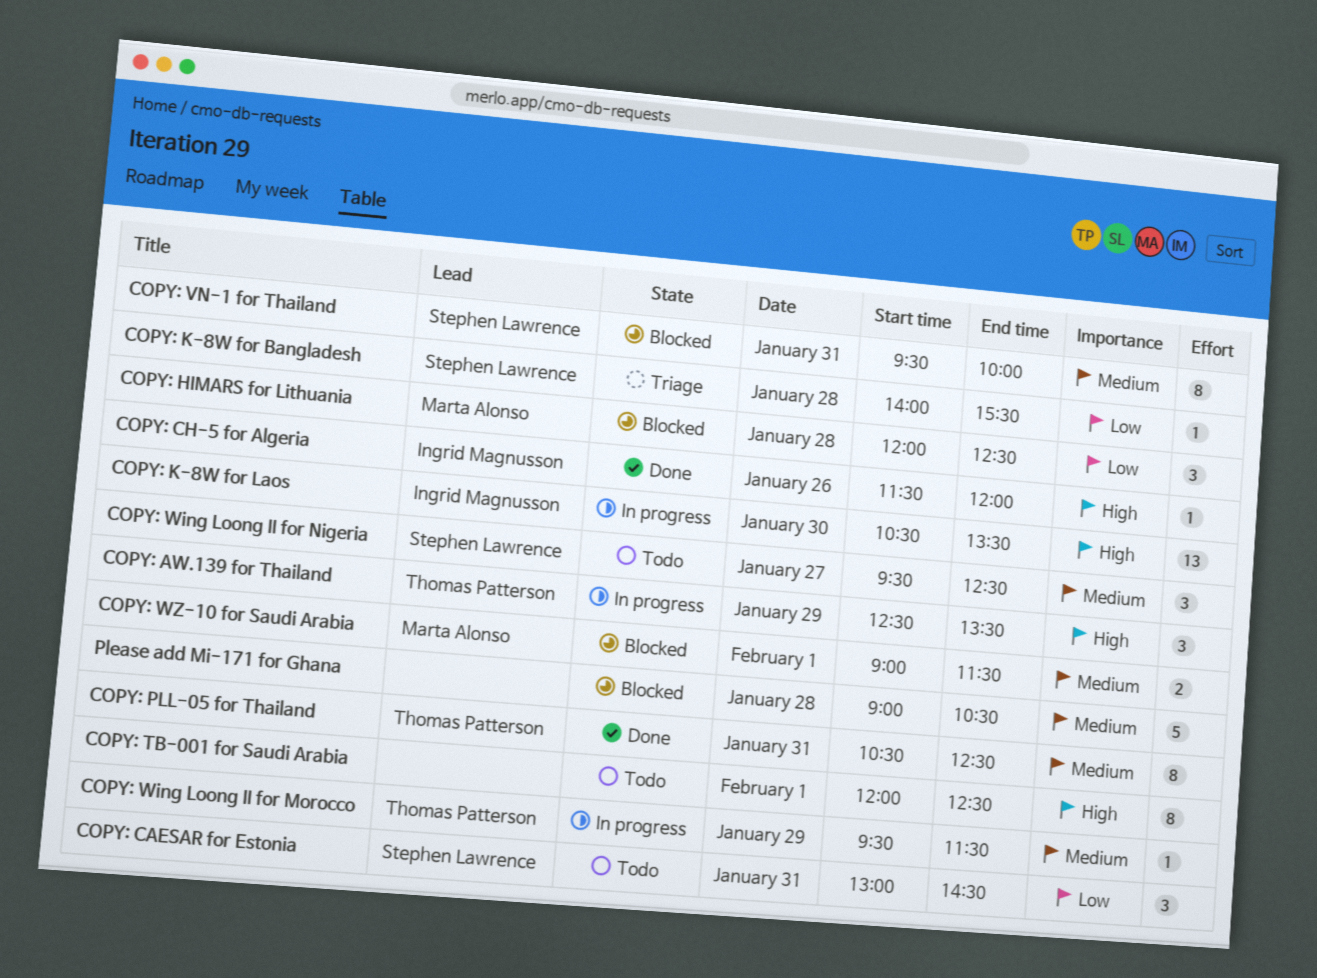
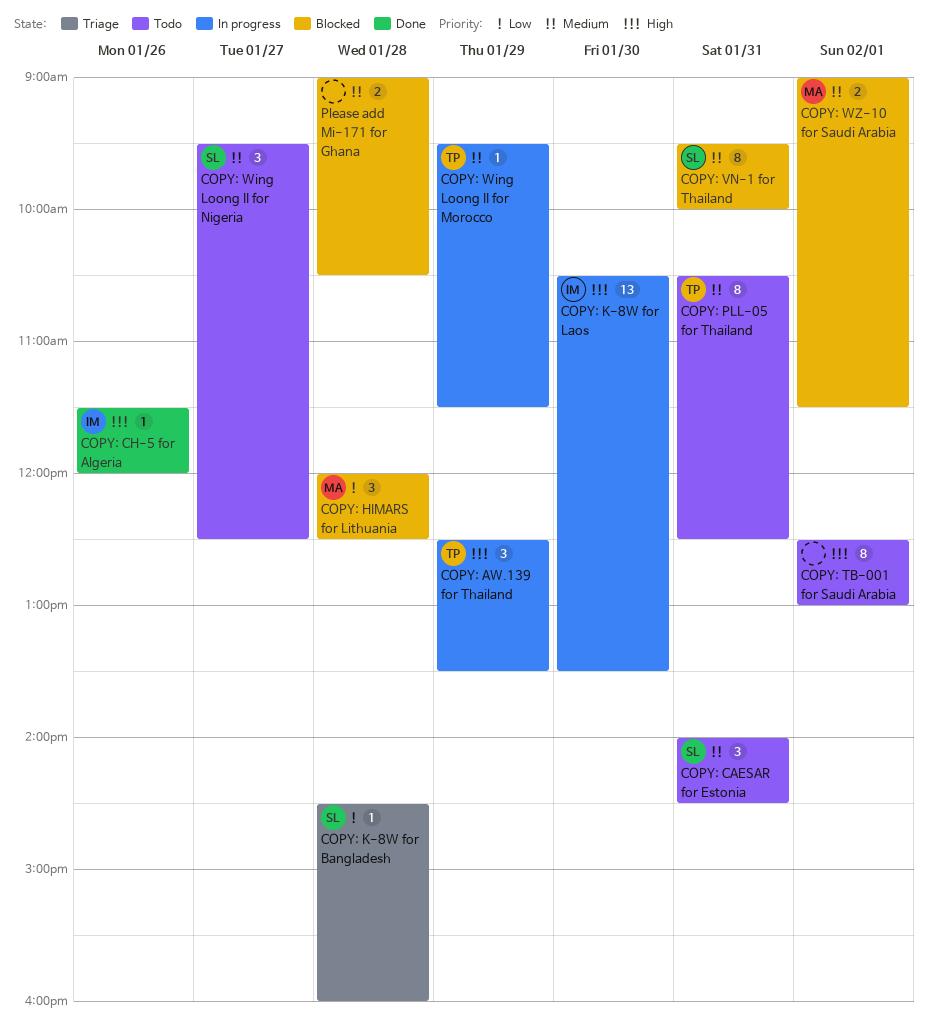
COPY: CAESAR for Estonia, priority: Low -> Medium
COPY: CAESAR for Estonia, begins: 13:00 -> 14:00
COPY: K-8W for Bangladesh, begins: 14:00 -> 14:30
COPY: K-8W for Bangladesh, ends: 15:30 -> 16:00
COPY: PLL-05 for Thailand, status: Done -> Todo
COPY: TB-001 for Saudi Arabia, begins: 12:00 -> 12:30
COPY: TB-001 for Saudi Arabia, ends: 12:30 -> 13:00
Please add Mi-171 for Ghana, estimate: 5 -> 2

